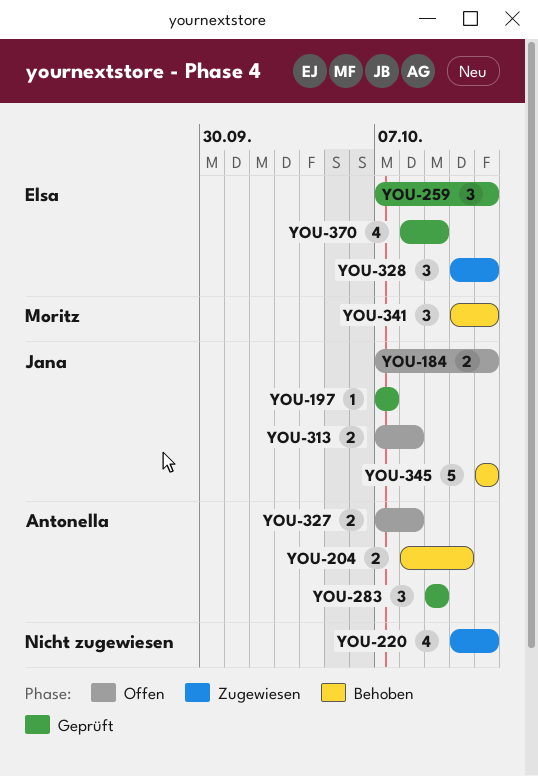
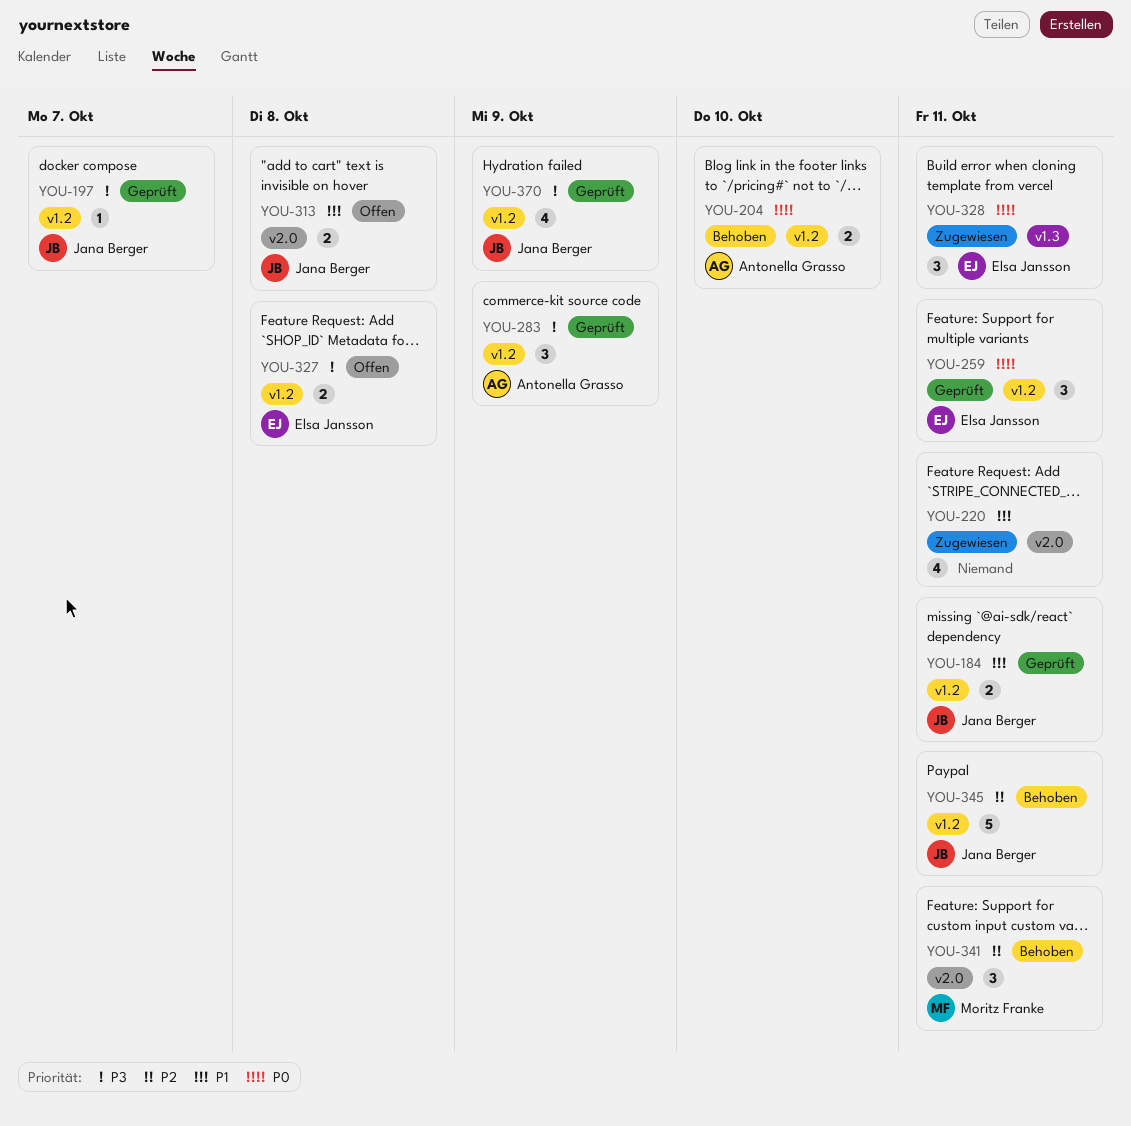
YOU-184, status: Offen -> Geprüft
YOU-327, owner: Antonella Grasso -> Elsa Jansson
YOU-370, owner: Elsa Jansson -> Jana Berger

